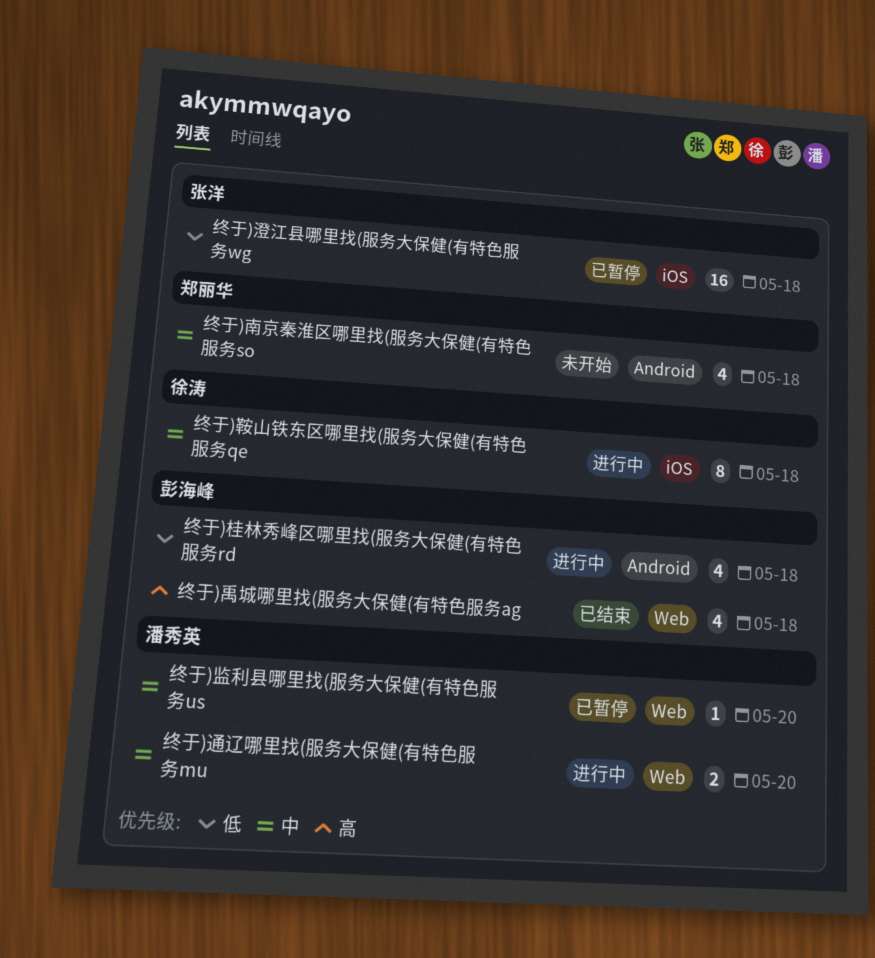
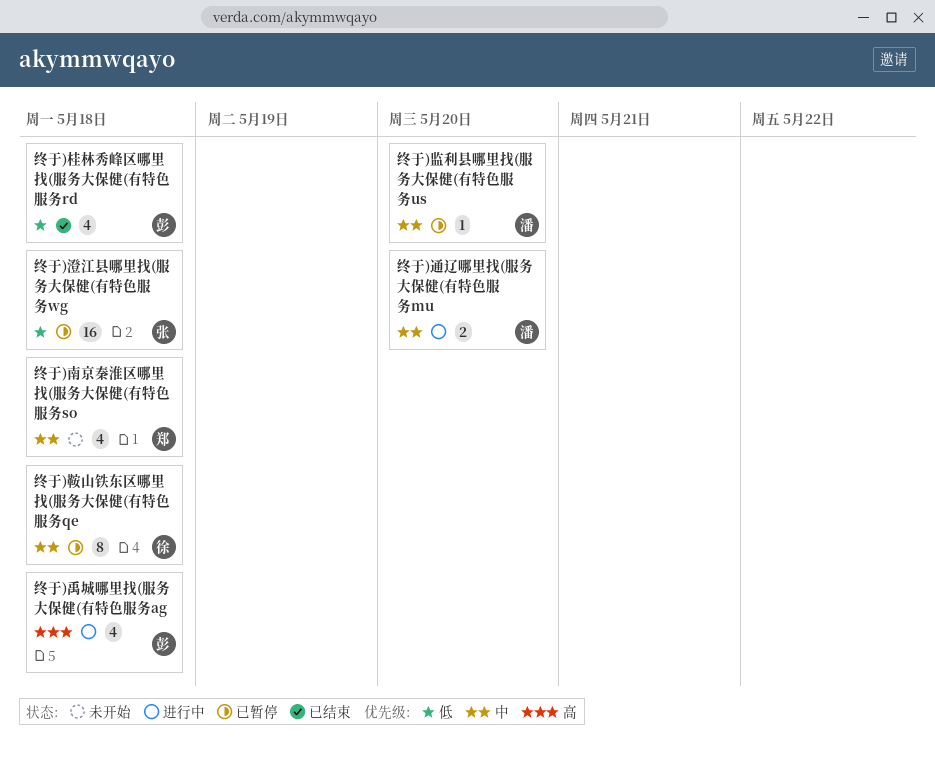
终于)桂林秀峰区哪里找(服务大保健(有特色服务rd, status: 进行中 -> 已结束
终于)禹城哪里找(服务大保健(有特色服务ag, status: 已结束 -> 进行中
终于)鞍山铁东区哪里找(服务大保健(有特色服务qe, status: 进行中 -> 已暂停

